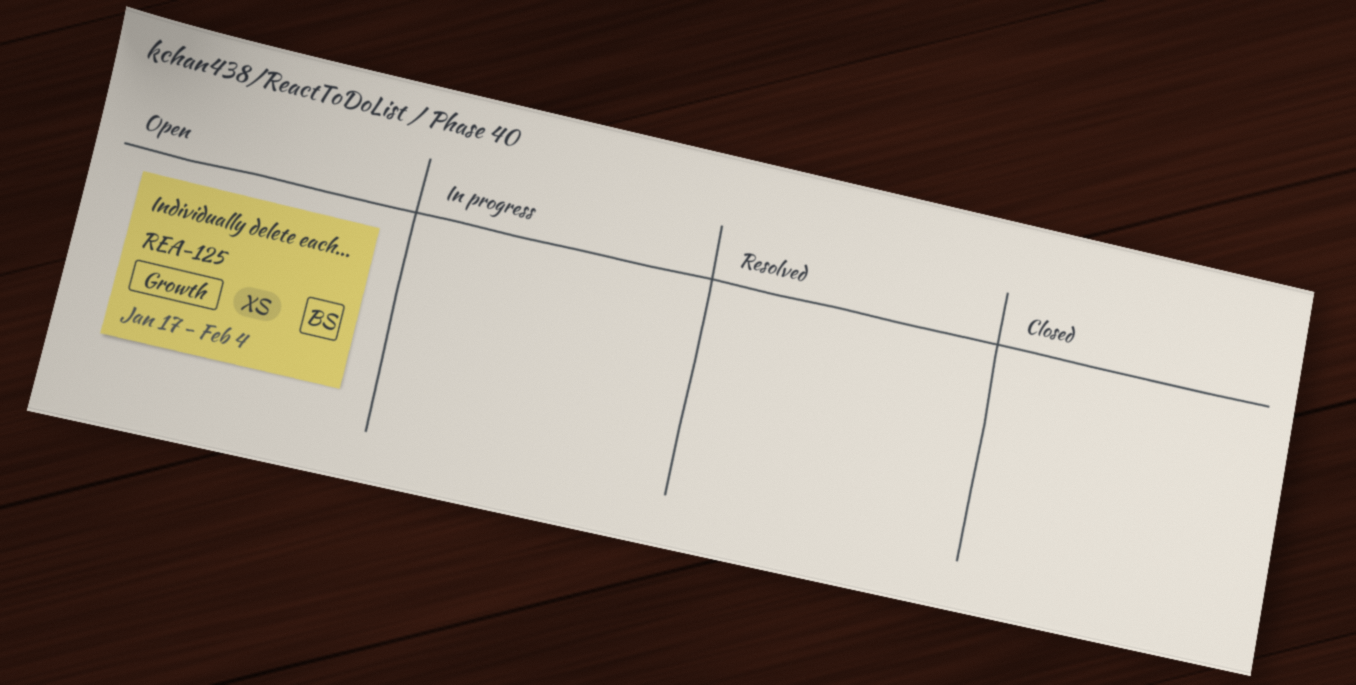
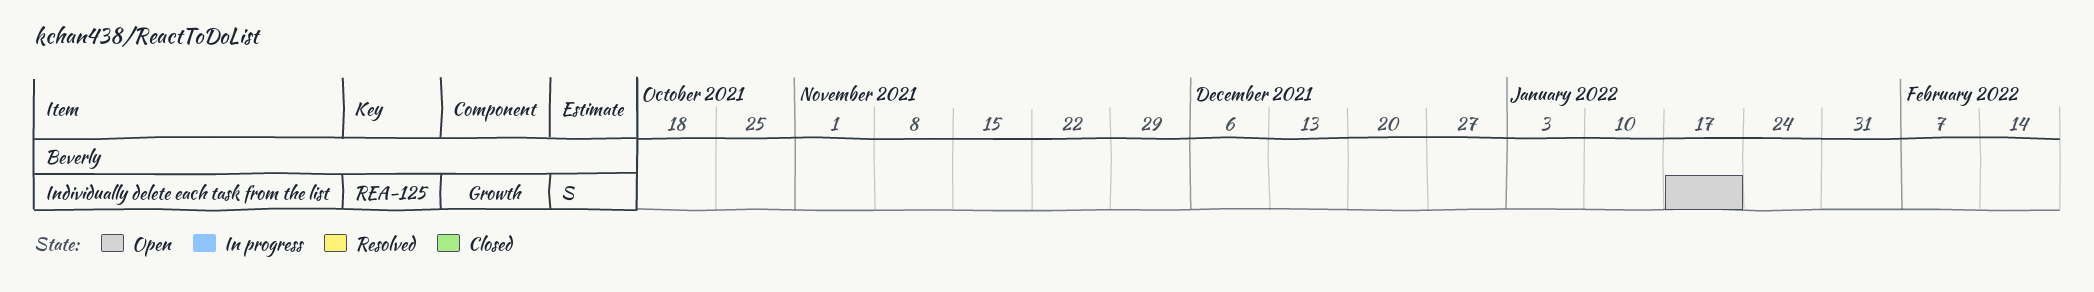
REA-125, estimate: XS -> S
REA-125, due: Feb 4 -> Jan 21

